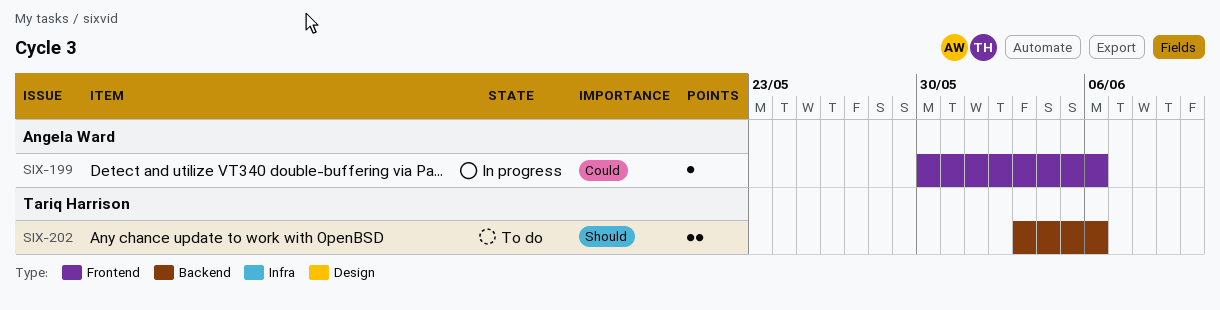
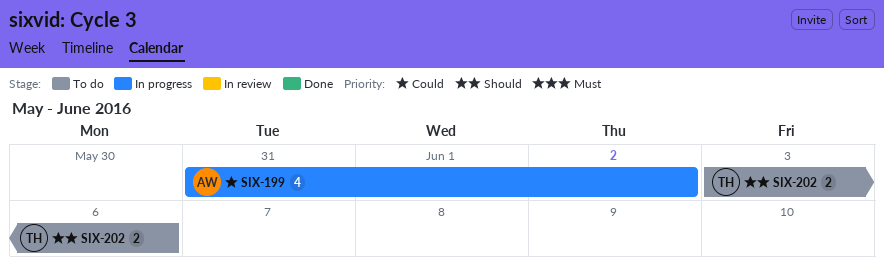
SIX-199, estimate: 1 -> 4
SIX-199, start: May 30 -> May 31
SIX-199, due: Jun 6 -> Jun 2

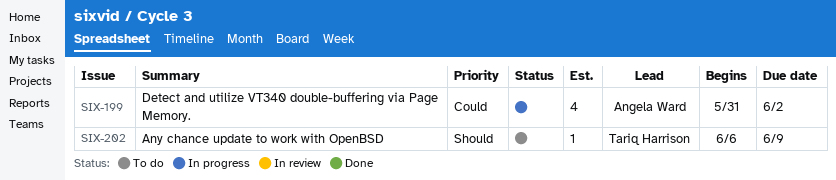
SIX-202, estimate: 2 -> 1
SIX-202, start: Jun 3 -> Jun 6
SIX-202, due: Jun 6 -> Jun 9

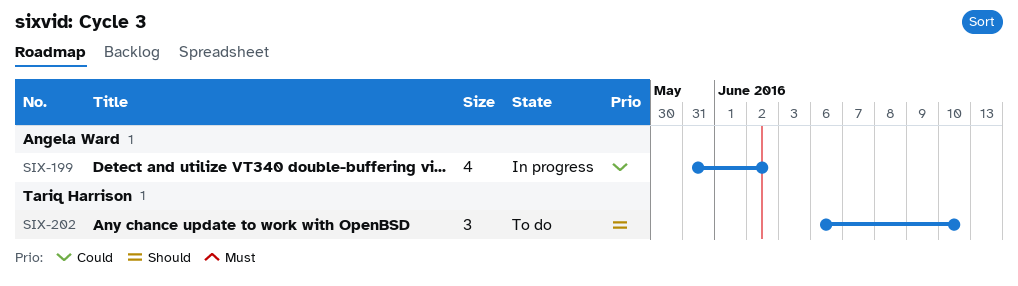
SIX-202, estimate: 1 -> 3
SIX-202, due: Jun 9 -> Jun 10

